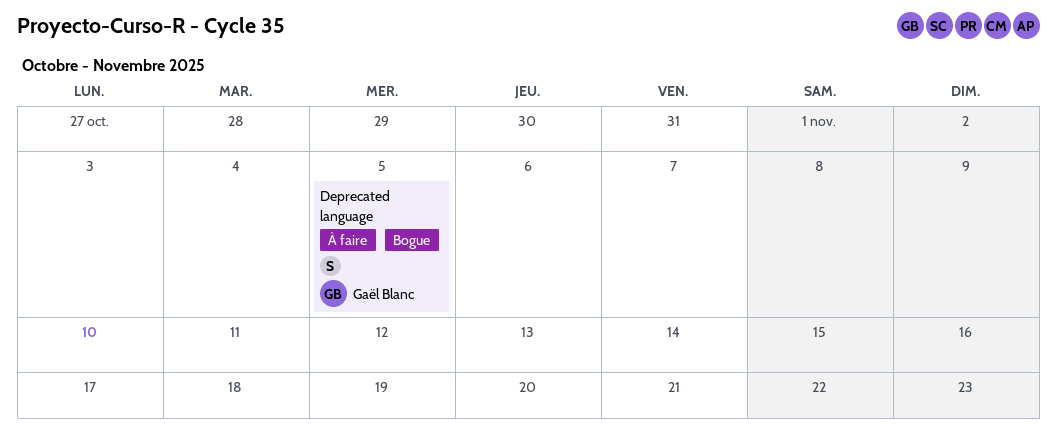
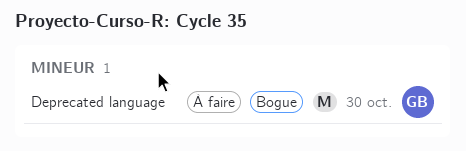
Deprecated language, estimate: S -> M
Deprecated language, due: Nov 5 -> Oct 30

